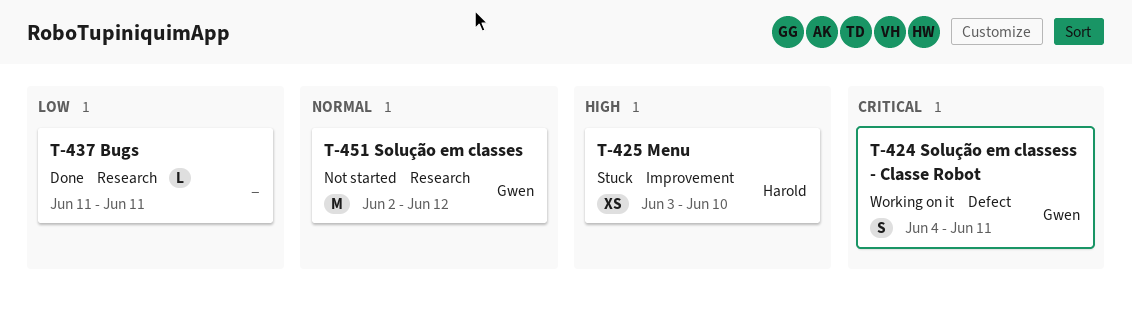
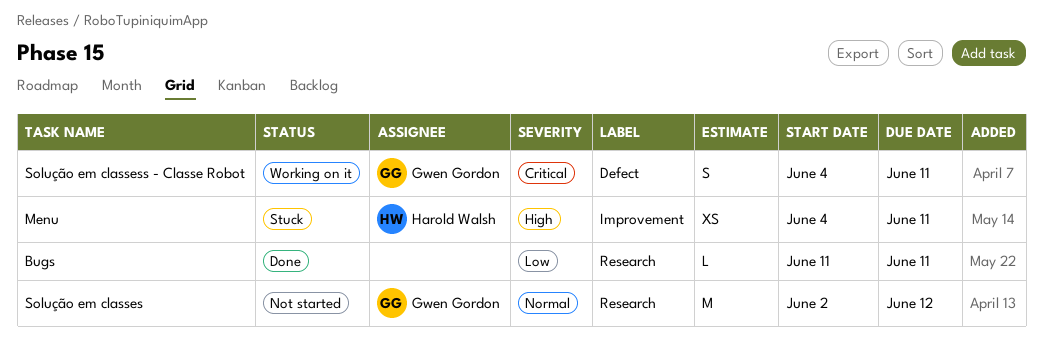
Menu, start: Jun 3 -> Jun 4
Menu, due: Jun 10 -> Jun 11

